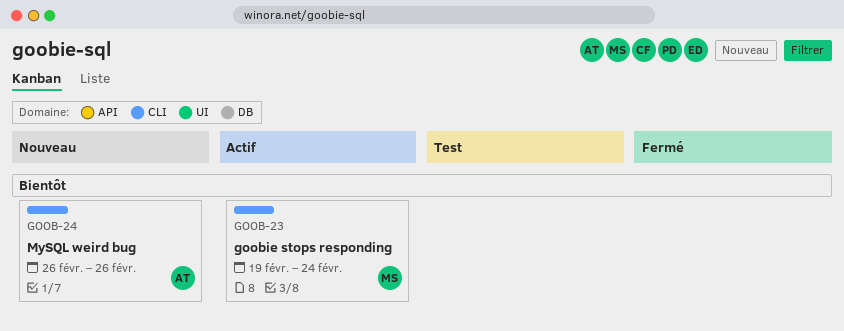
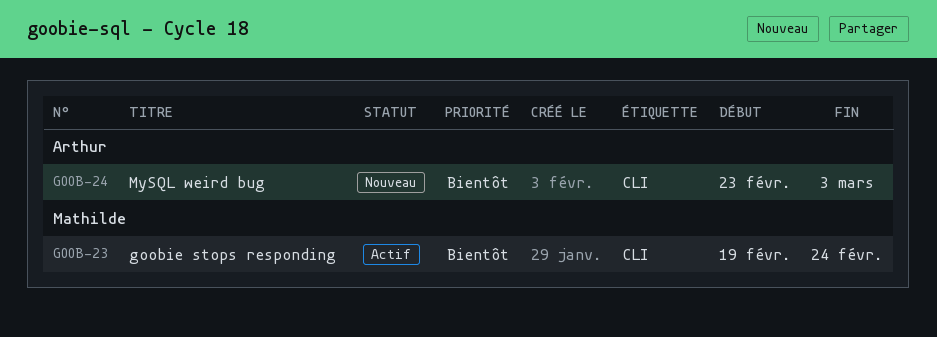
GOOB-24, start: Feb 26 -> Feb 23
GOOB-24, due: Feb 26 -> Mar 3

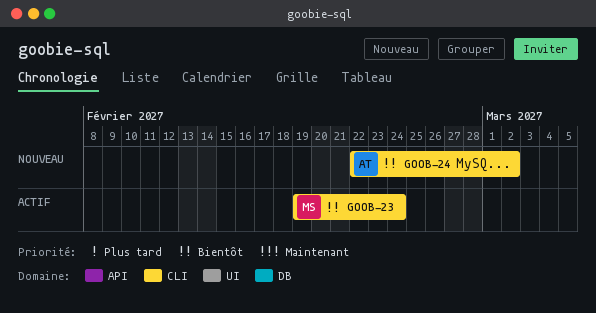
GOOB-24, start: Feb 23 -> Feb 22
GOOB-24, due: Mar 3 -> Mar 2

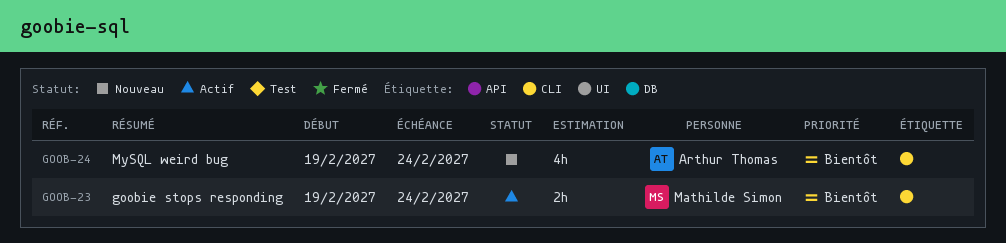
GOOB-24, start: Feb 22 -> Feb 19
GOOB-24, due: Mar 2 -> Feb 24

